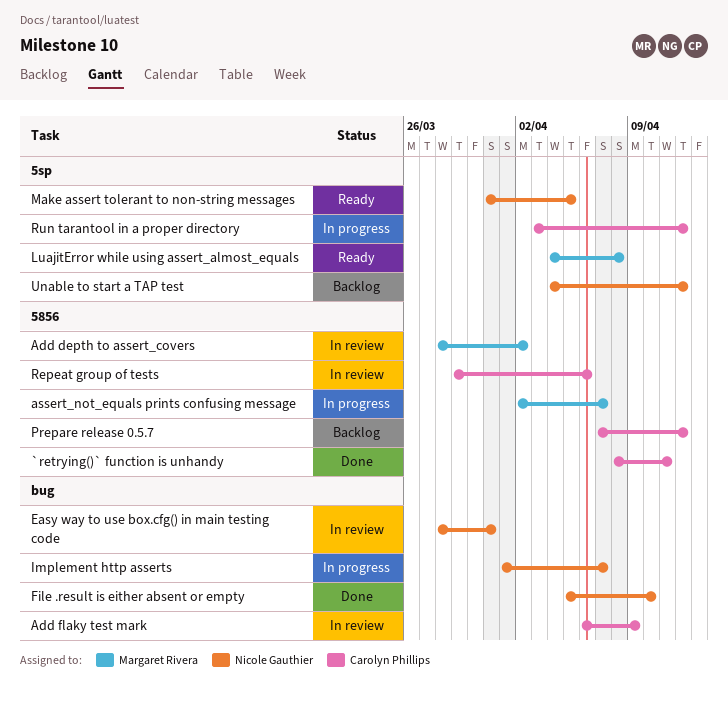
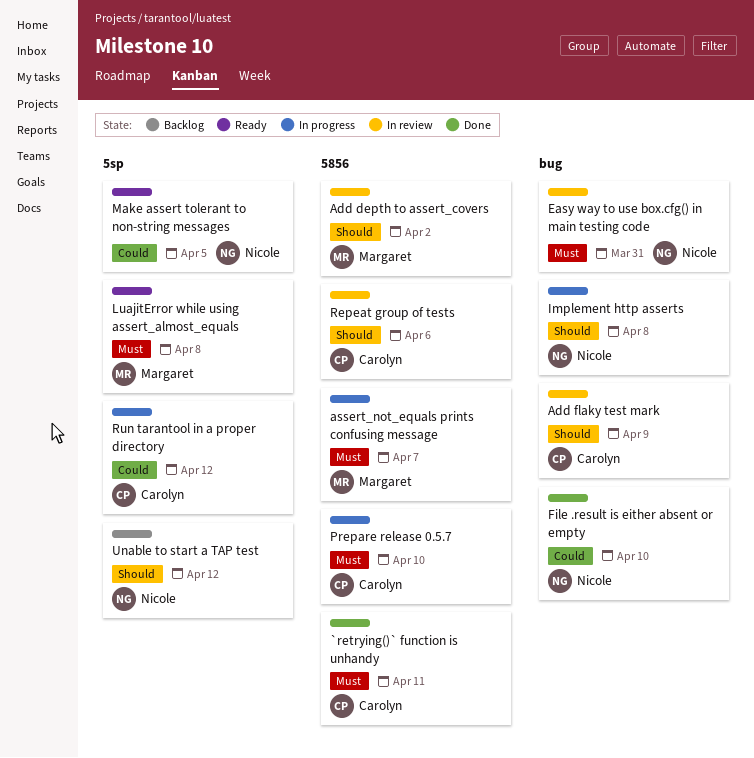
Implement http asserts, due: Apr 7 -> Apr 8
Prepare release 0.5.7, status: Backlog -> In progress
Prepare release 0.5.7, due: Apr 12 -> Apr 10

